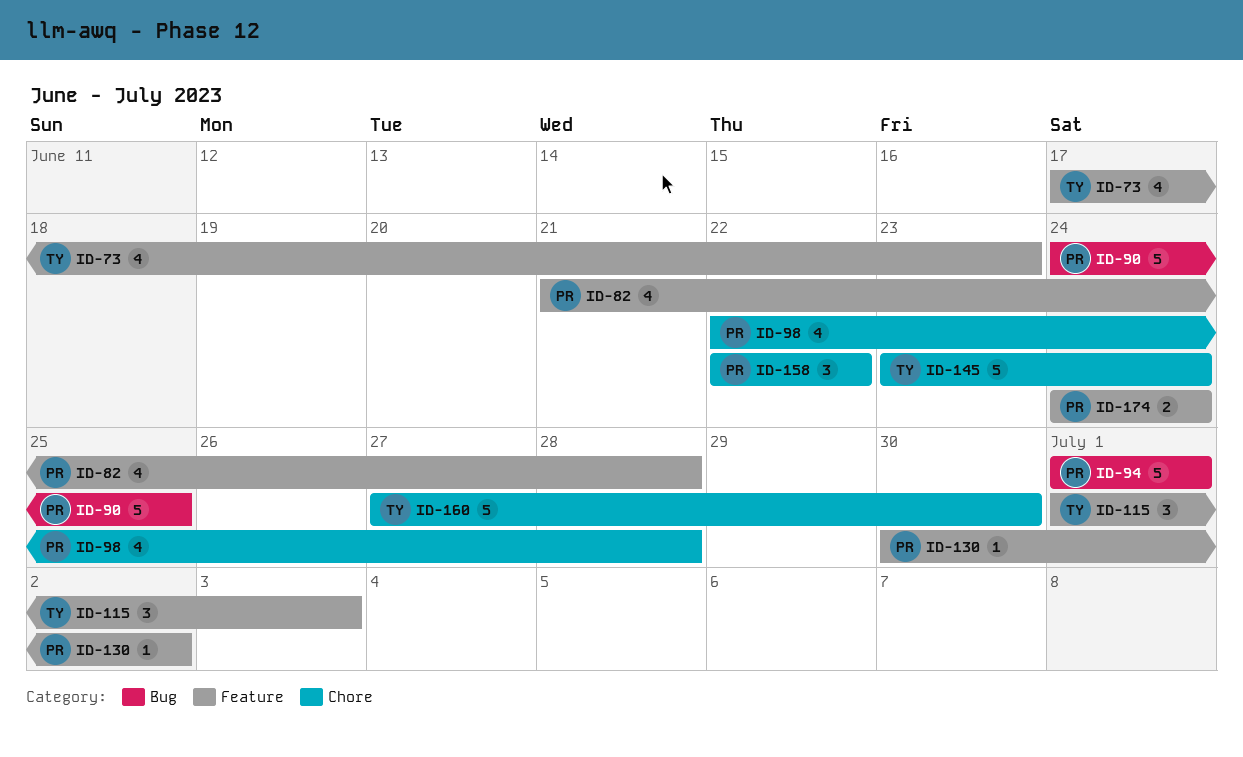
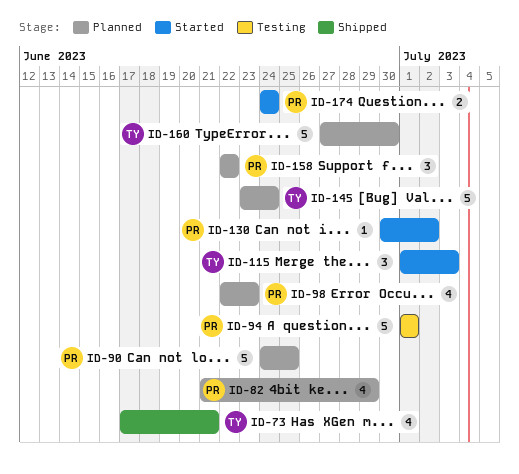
ID-73, due: Jun 23 -> Jun 21
ID-82, due: Jun 28 -> Jun 29
ID-98, due: Jun 28 -> Jun 23

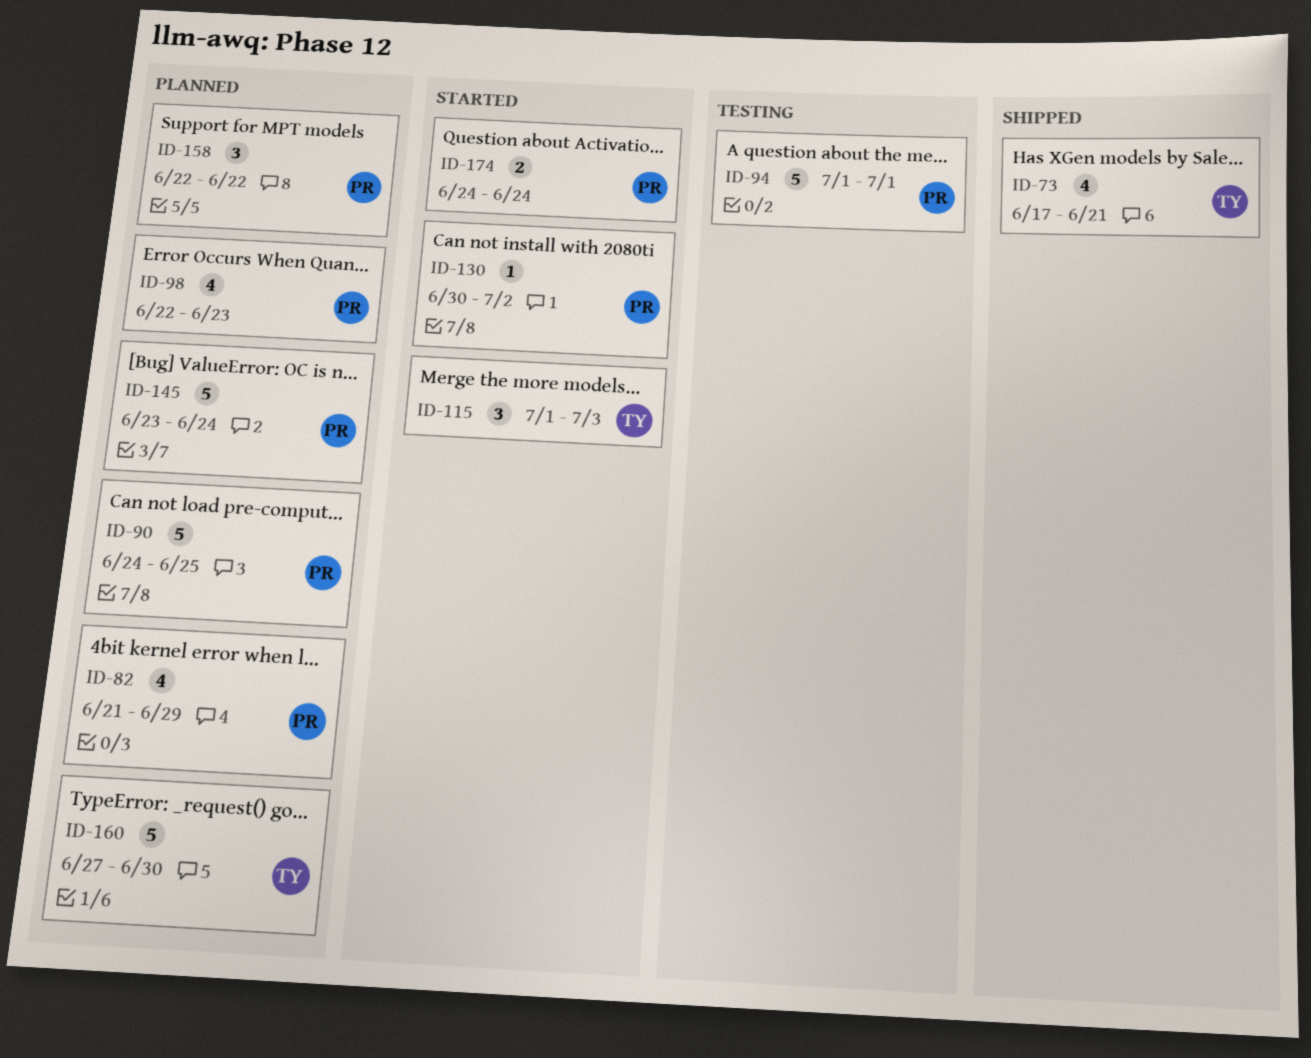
ID-145, owner: TY -> PR

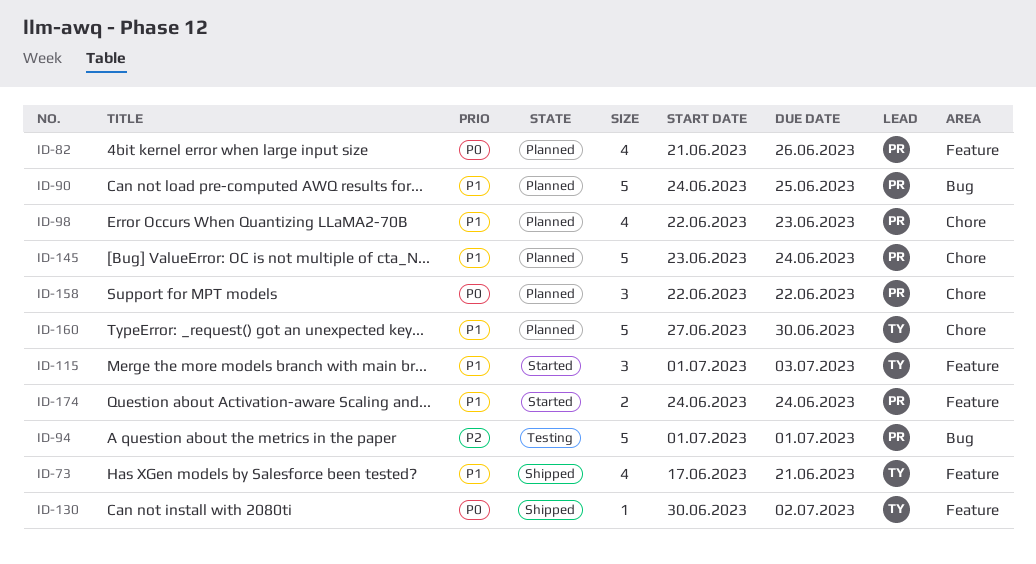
ID-82, due: Jun 29 -> Jun 26
ID-130, status: Started -> Shipped
ID-130, owner: PR -> TY

